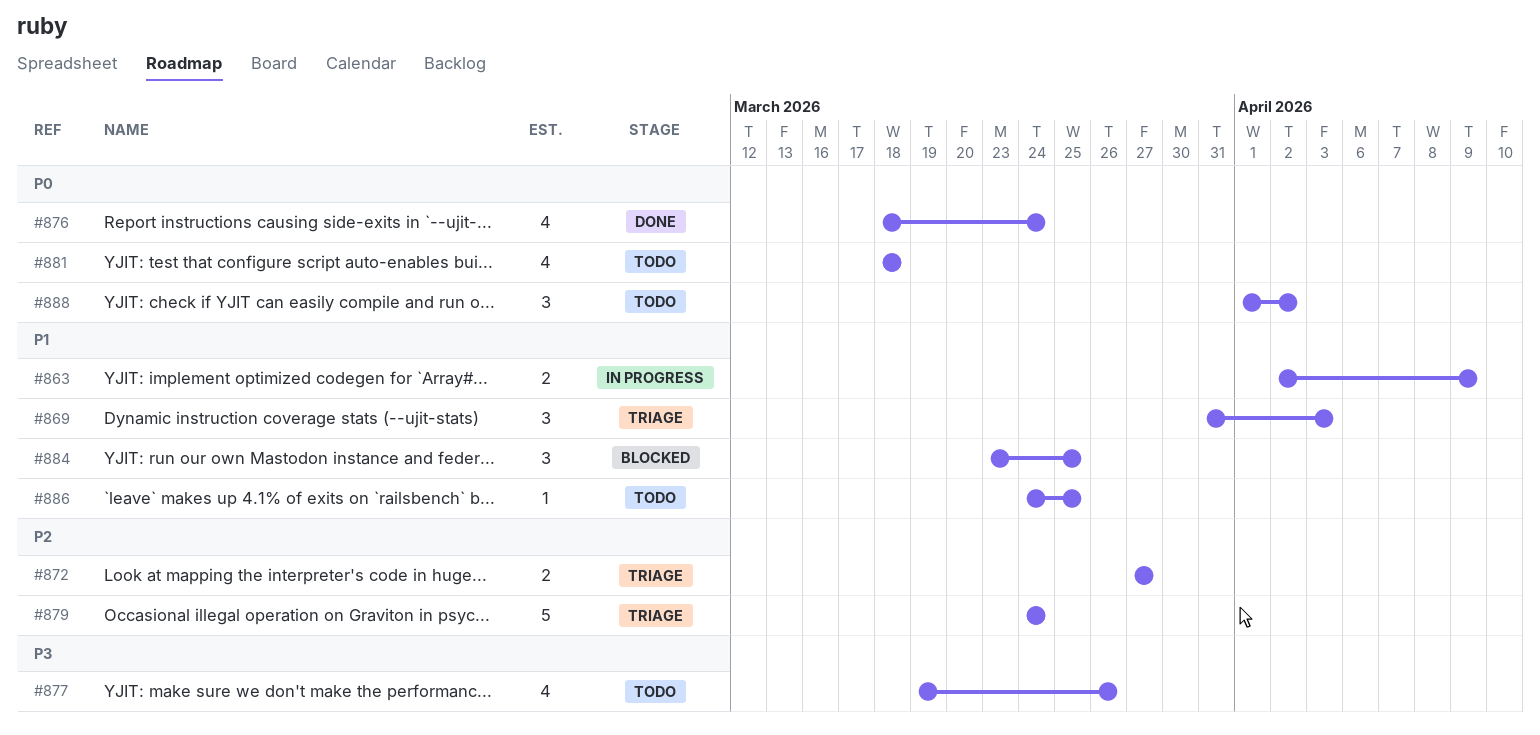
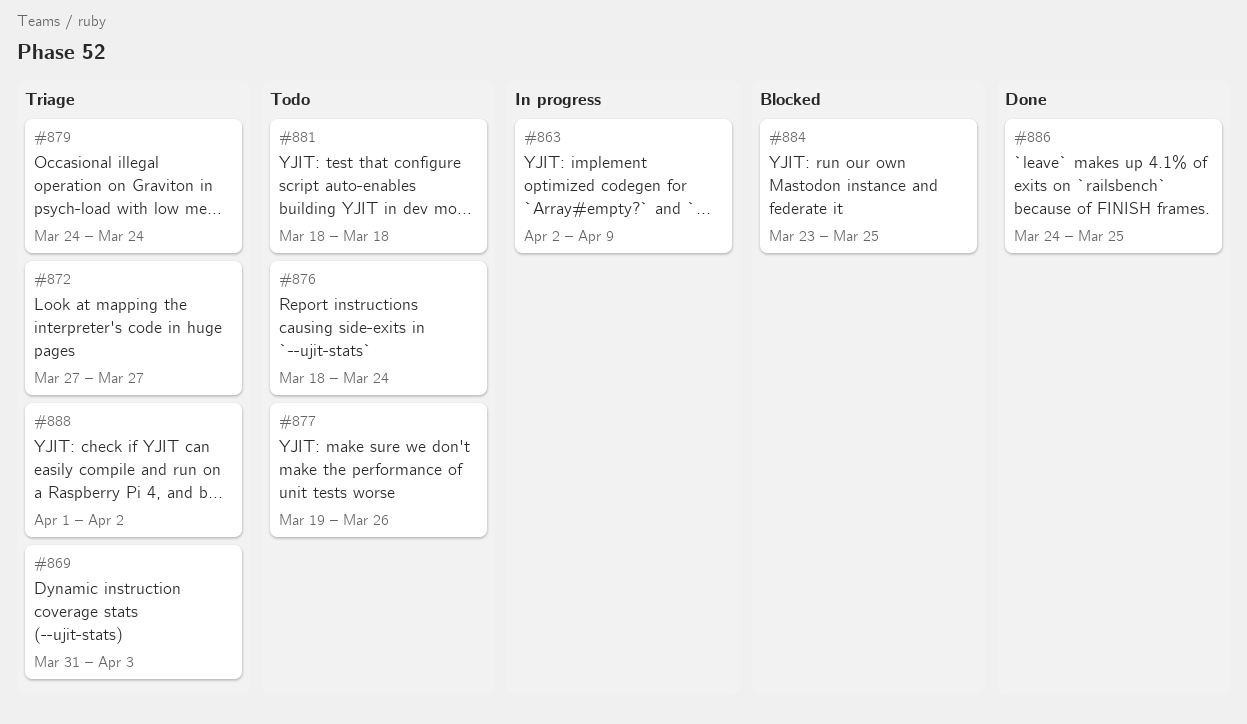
#876, status: Done -> Todo
#886, status: Todo -> Done
#888, status: Todo -> Triage

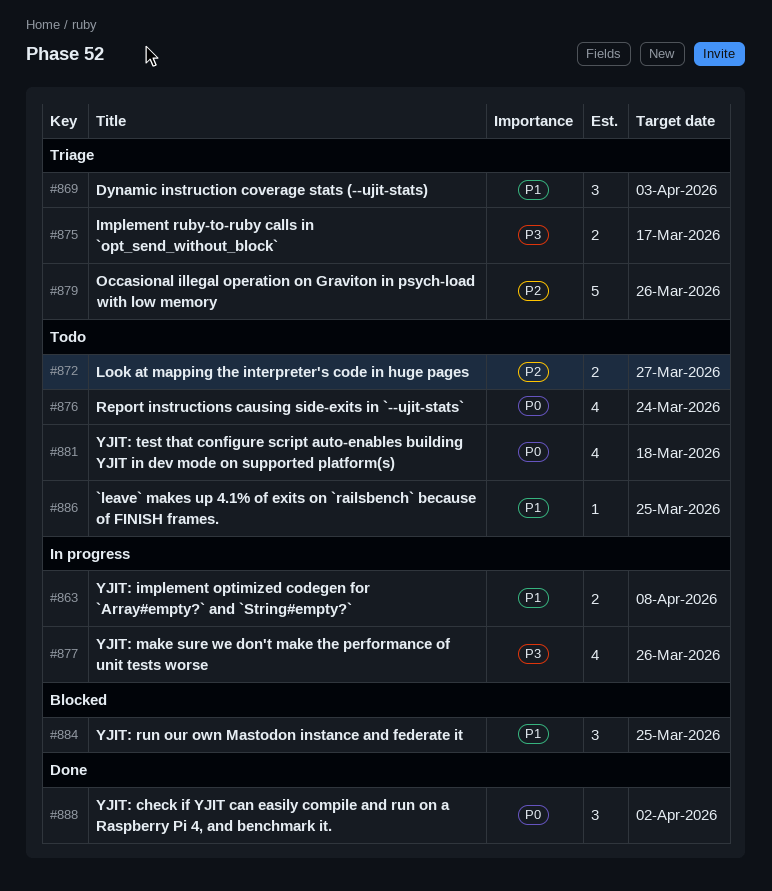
#863, due: Apr 9 -> Apr 8
#872, status: Triage -> Todo
#875: none -> present
#877, status: Todo -> In progress
#879, due: Mar 24 -> Mar 26
#886, status: Done -> Todo
#888, status: Triage -> Done

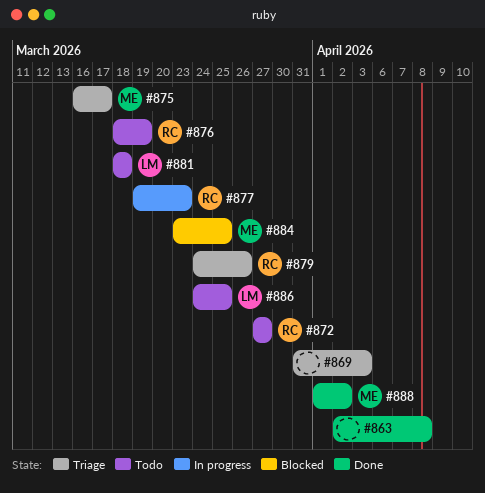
#863, status: In progress -> Done
#876, due: Mar 24 -> Mar 19
#877, due: Mar 26 -> Mar 23

